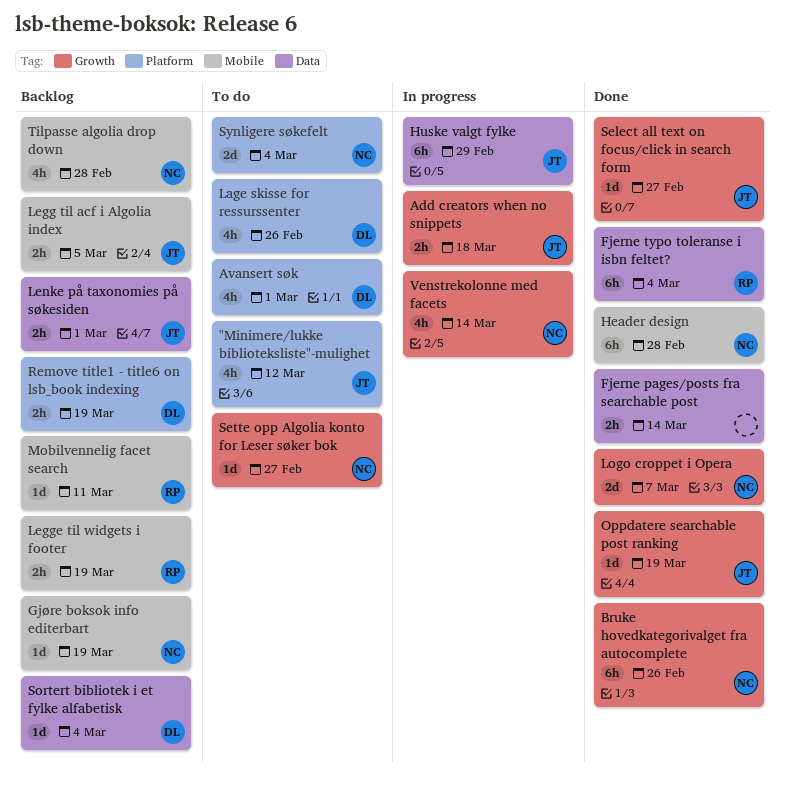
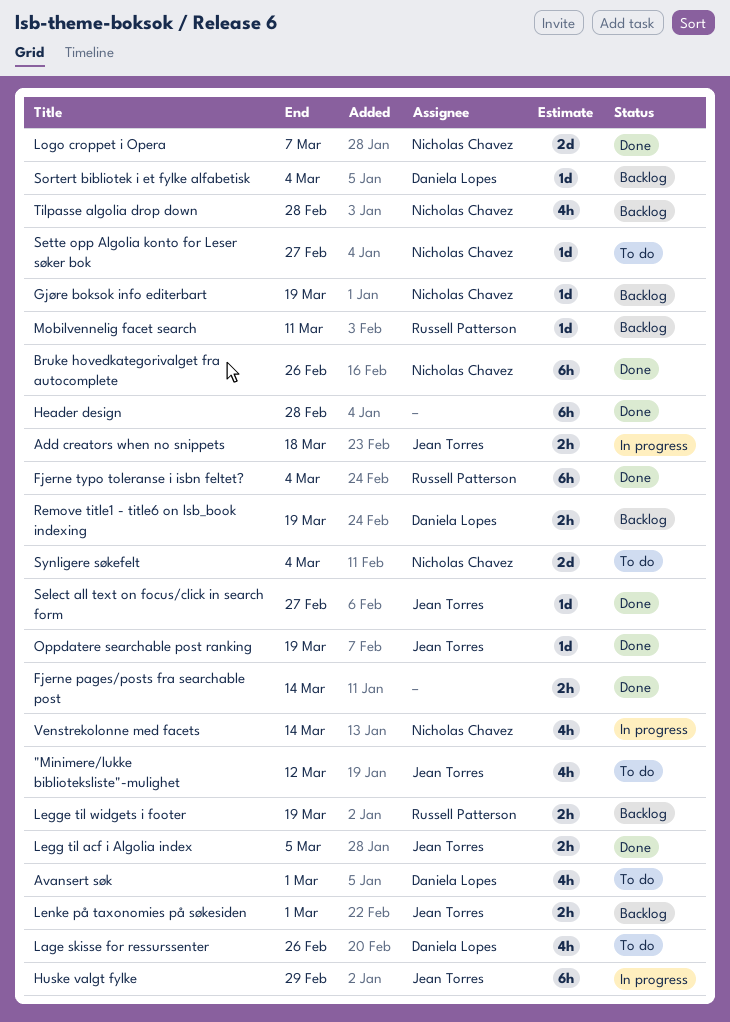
Header design, owner: Nicholas Chavez -> none
Legg til acf i Algolia index, status: Backlog -> Done

